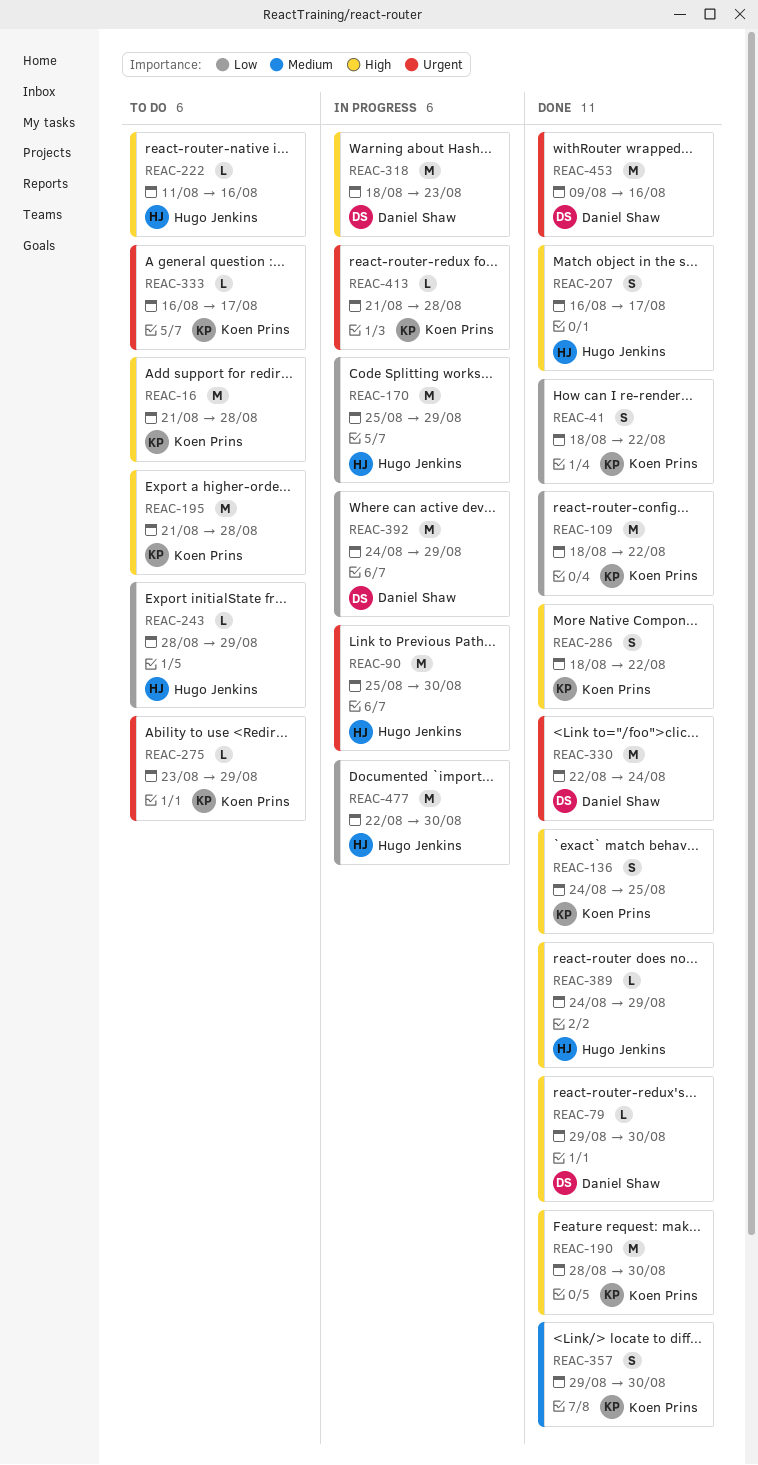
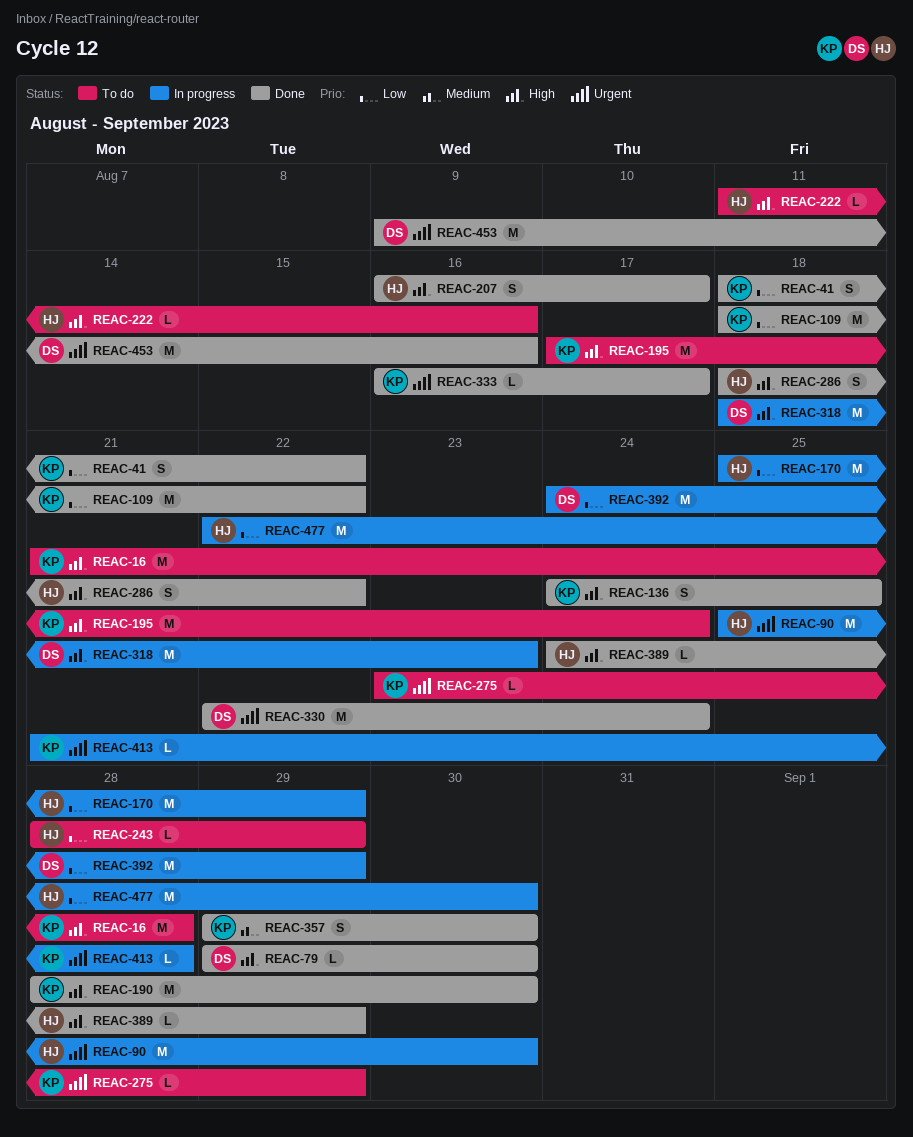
REAC-195, start: Aug 21 -> Aug 17
REAC-195, due: Aug 28 -> Aug 24
REAC-286, owner: Koen Prins -> Hugo Jenkins
REAC-333, status: To do -> Done

